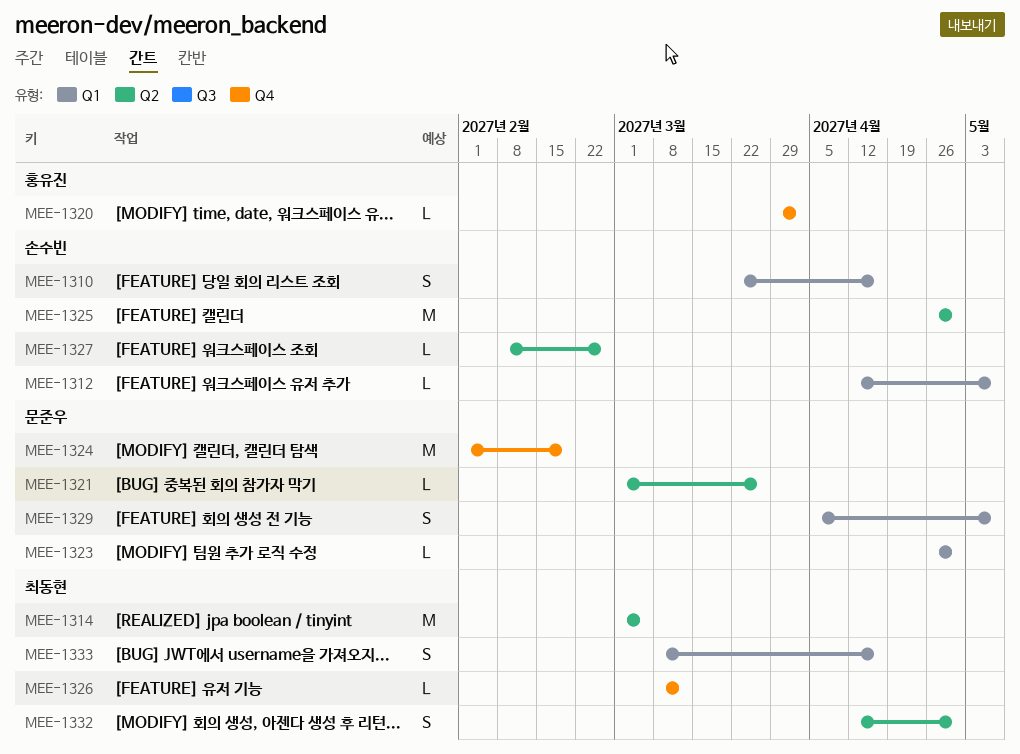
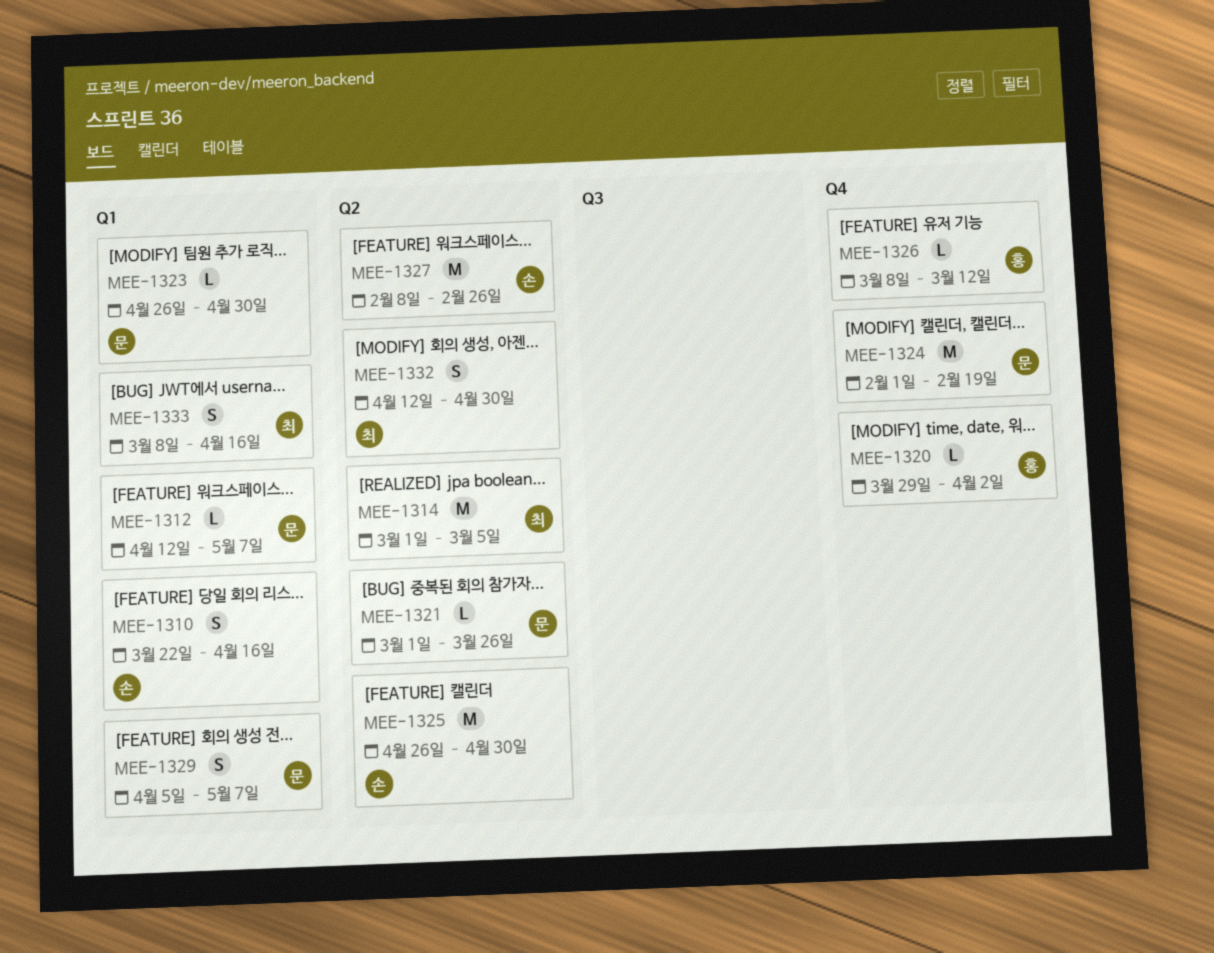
MEE-1312, owner: 손수빈 -> 문준우
MEE-1326, owner: 최동현 -> 홍유진
MEE-1327, estimate: L -> M

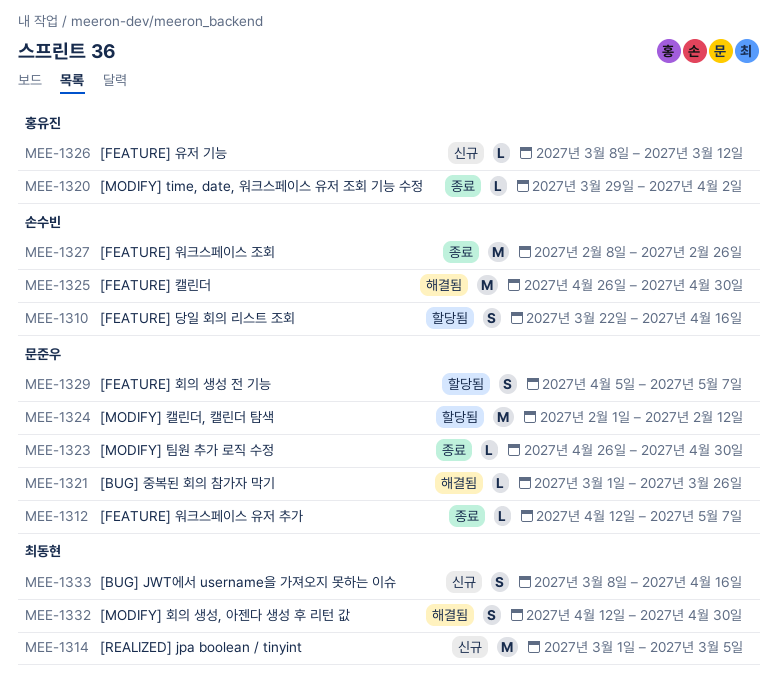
MEE-1324, due: Feb 19 -> Feb 12

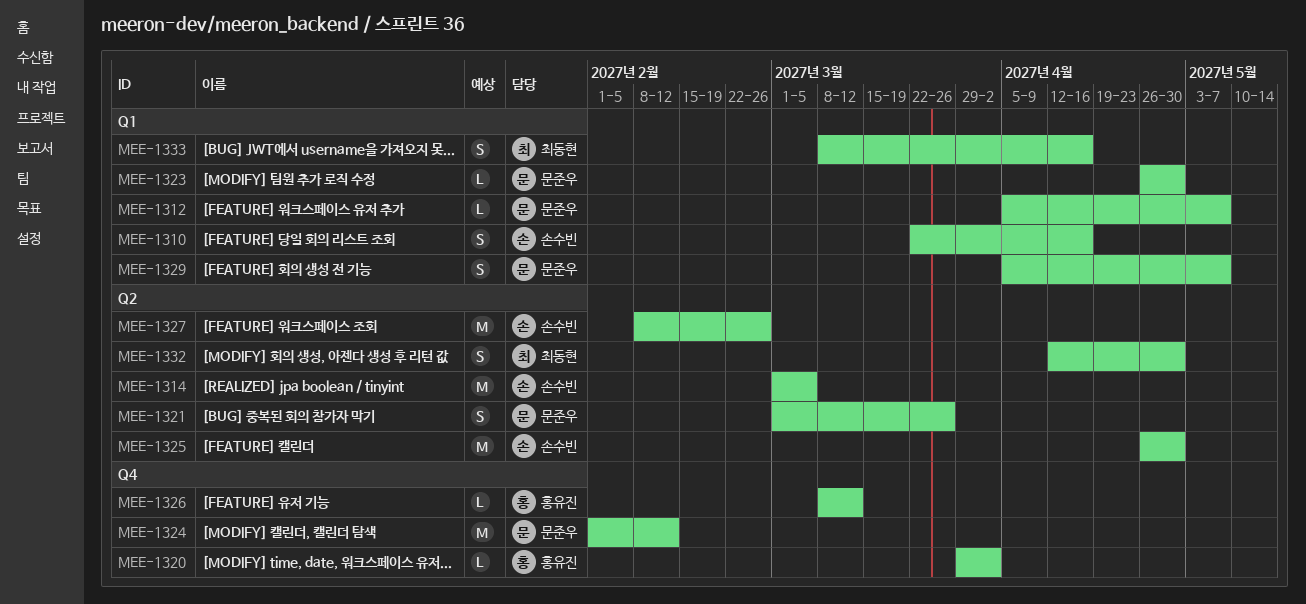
MEE-1312, start: Apr 12 -> Apr 5
MEE-1314, owner: 최동현 -> 손수빈
MEE-1321, estimate: L -> S

